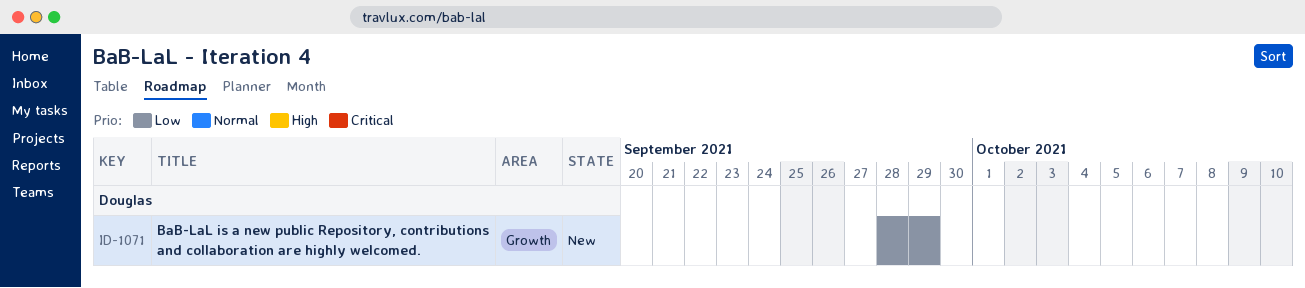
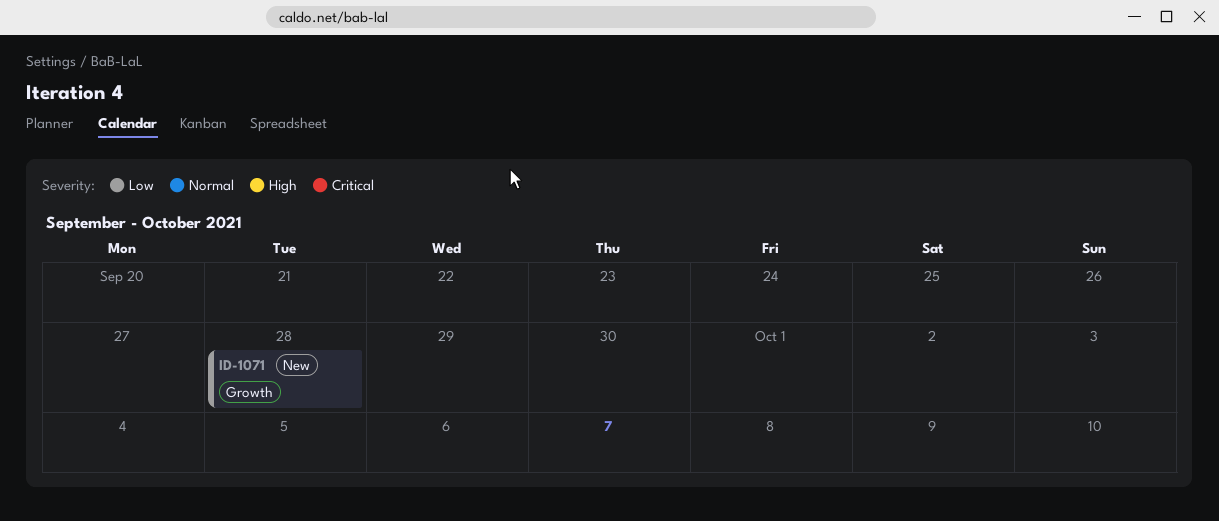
ID-1071, due: Sep 29 -> Sep 28

